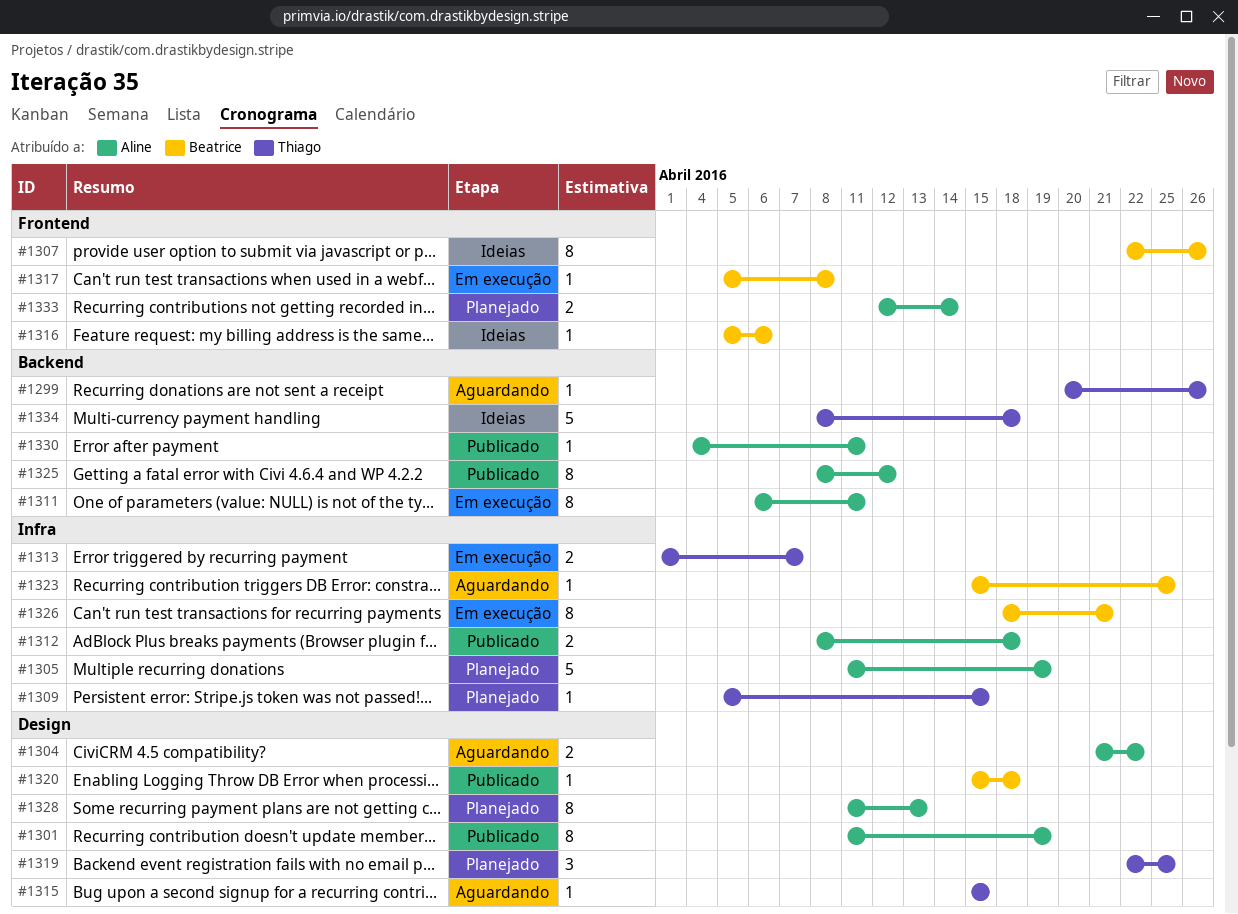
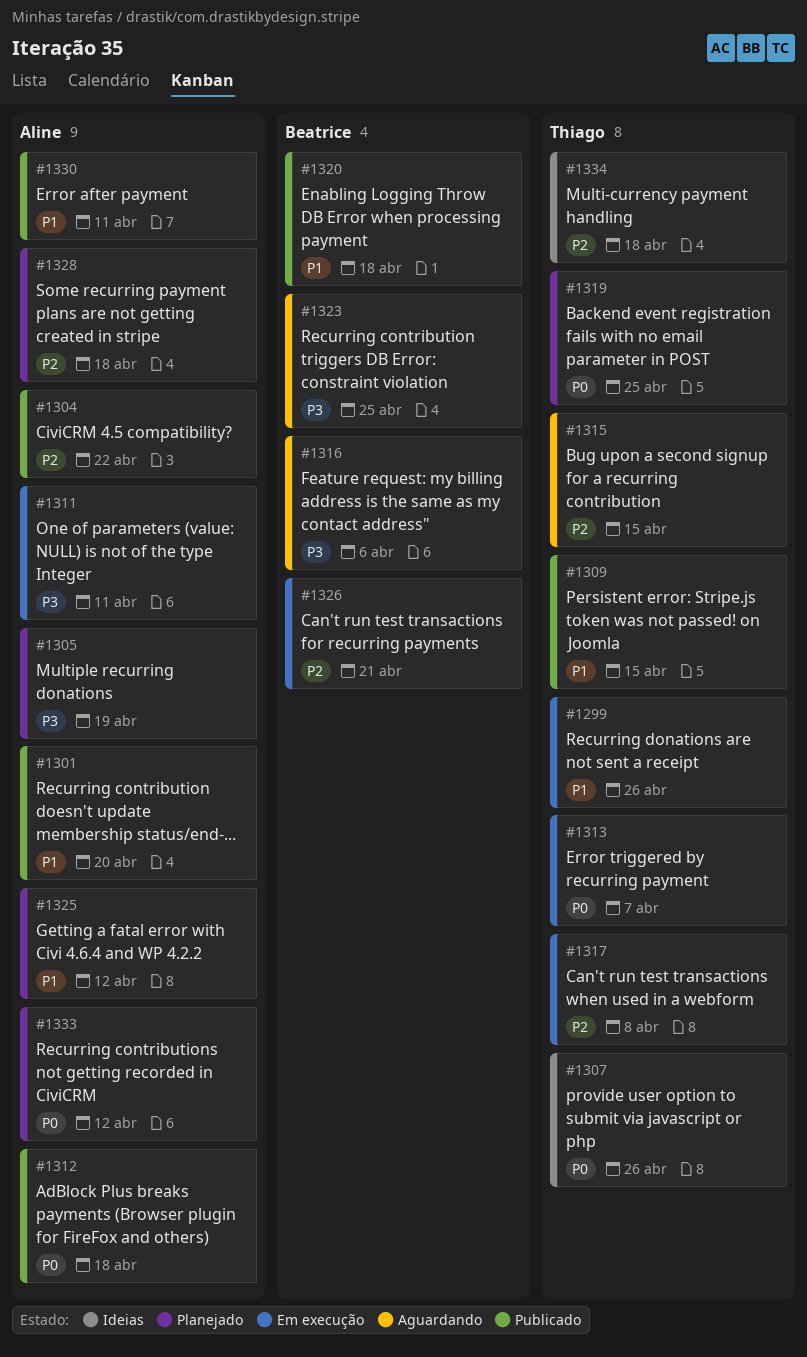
#1299, status: Aguardando -> Em execução
#1301, due: Apr 19 -> Apr 20
#1304, status: Aguardando -> Publicado
#1307, owner: Beatrice -> Thiago
#1309, status: Planejado -> Publicado
#1316, status: Ideias -> Aguardando
#1317, owner: Beatrice -> Thiago
#1325, status: Publicado -> Planejado
#1328, due: Apr 13 -> Apr 18
#1333, due: Apr 14 -> Apr 12

